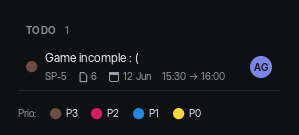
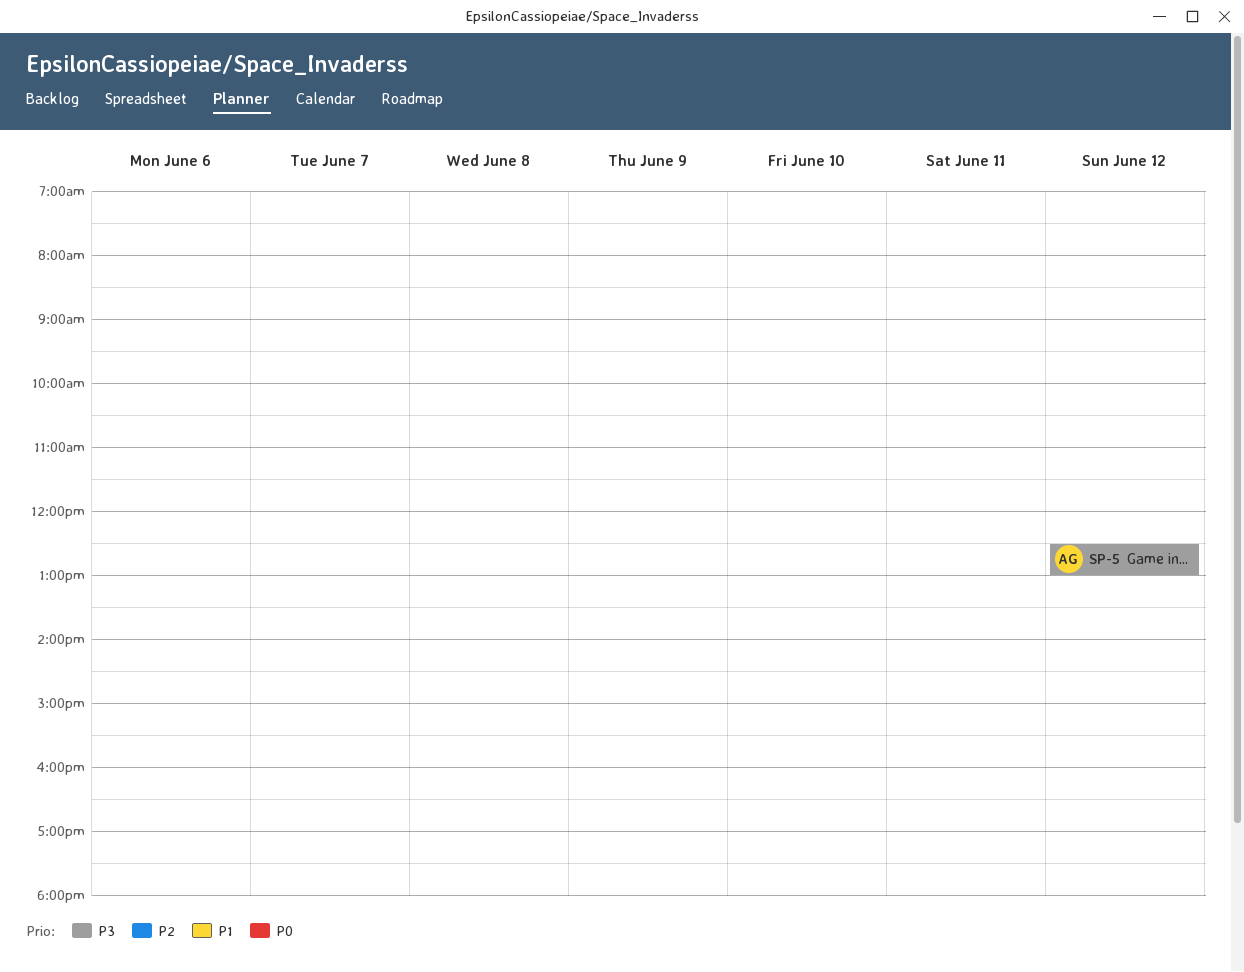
SP-5, begins: 15:30 -> 12:30
SP-5, ends: 16:00 -> 13:00

